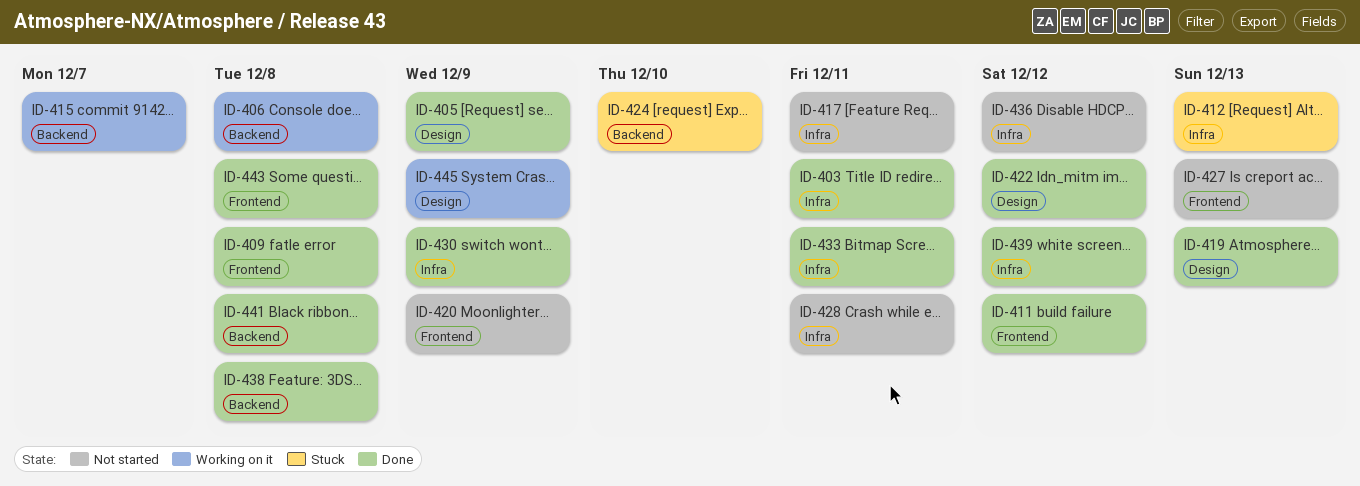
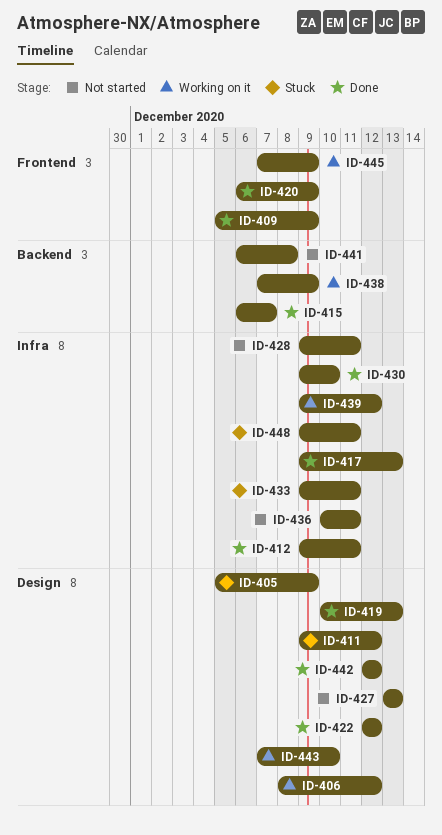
ID-403: present -> none
ID-405, status: Done -> Stuck
ID-406, label: Backend -> Design
ID-406, due: Dec 8 -> Dec 12
ID-409, due: Dec 8 -> Dec 9
ID-411, status: Done -> Stuck
ID-411, label: Frontend -> Design
ID-412, status: Stuck -> Done
ID-412, due: Dec 13 -> Dec 11
ID-415, status: Working on it -> Done
ID-417, status: Not started -> Done
ID-417, due: Dec 11 -> Dec 13
ID-420, status: Not started -> Done
ID-424: present -> none
ID-427, label: Frontend -> Design
ID-430, due: Dec 9 -> Dec 10
ID-433, status: Done -> Stuck
ID-436, due: Dec 12 -> Dec 11
ID-438, status: Done -> Working on it
ID-438, due: Dec 8 -> Dec 9
ID-439, status: Done -> Working on it
ID-441, status: Done -> Not started
ID-442: none -> present
ID-443, status: Done -> Working on it
ID-443, label: Frontend -> Design
ID-443, due: Dec 8 -> Dec 10
ID-445, label: Design -> Frontend
ID-448: none -> present

